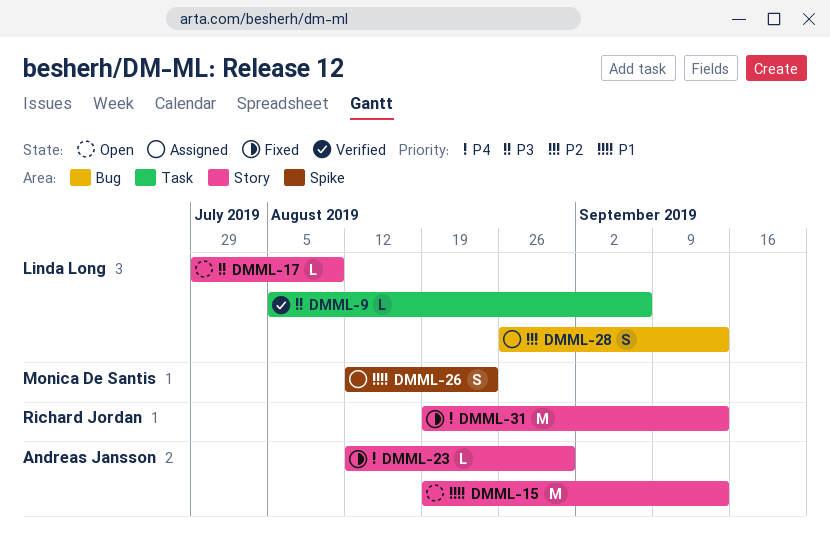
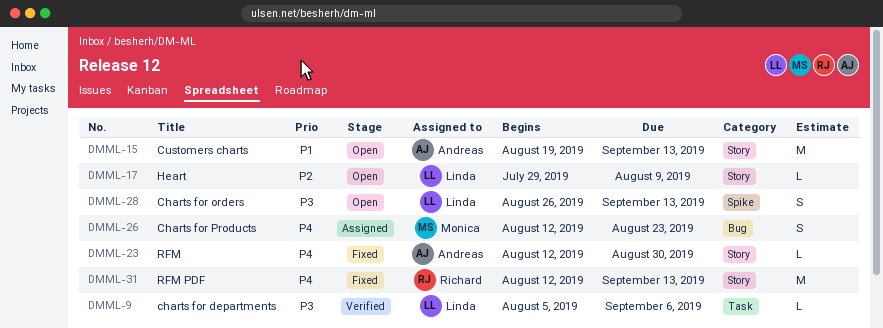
DMML-17, priority: P3 -> P2
DMML-26, priority: P1 -> P4
DMML-26, label: Spike -> Bug
DMML-28, status: Assigned -> Open
DMML-28, priority: P2 -> P3
DMML-28, label: Bug -> Spike
DMML-31, start: Aug 19 -> Aug 12

